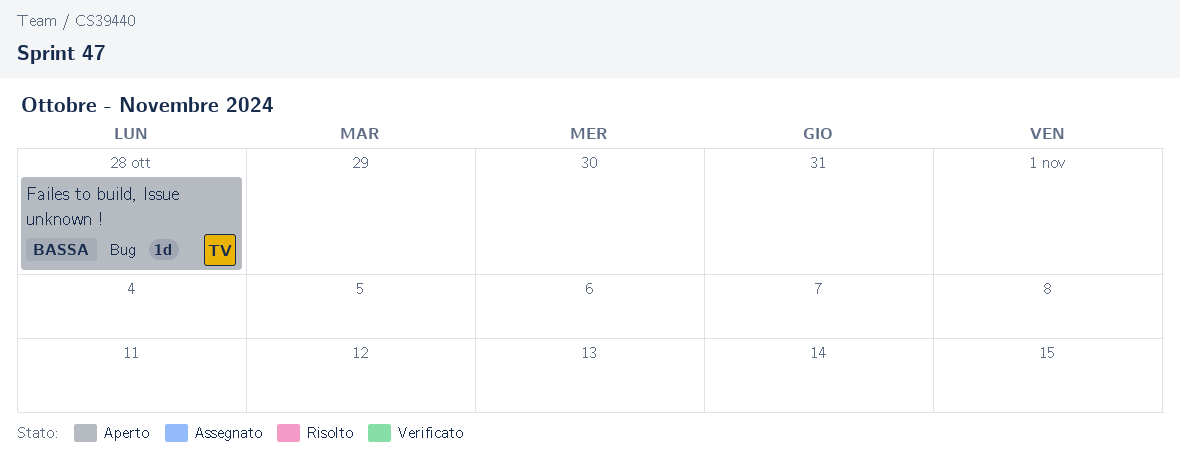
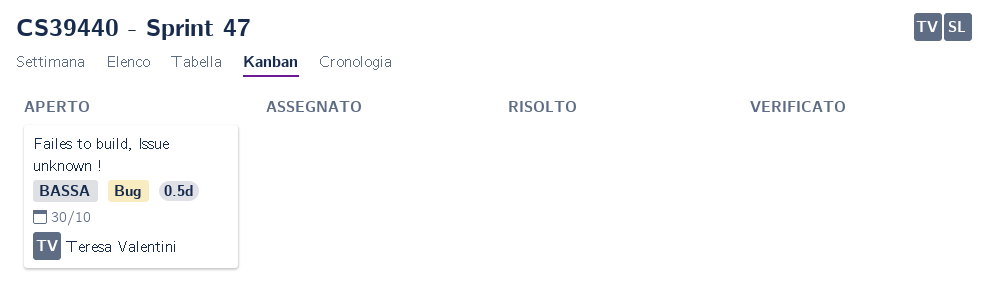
Failes to build, Issue unknown !, estimate: 1d -> 0.5d
Failes to build, Issue unknown !, due: Oct 28 -> Oct 30

